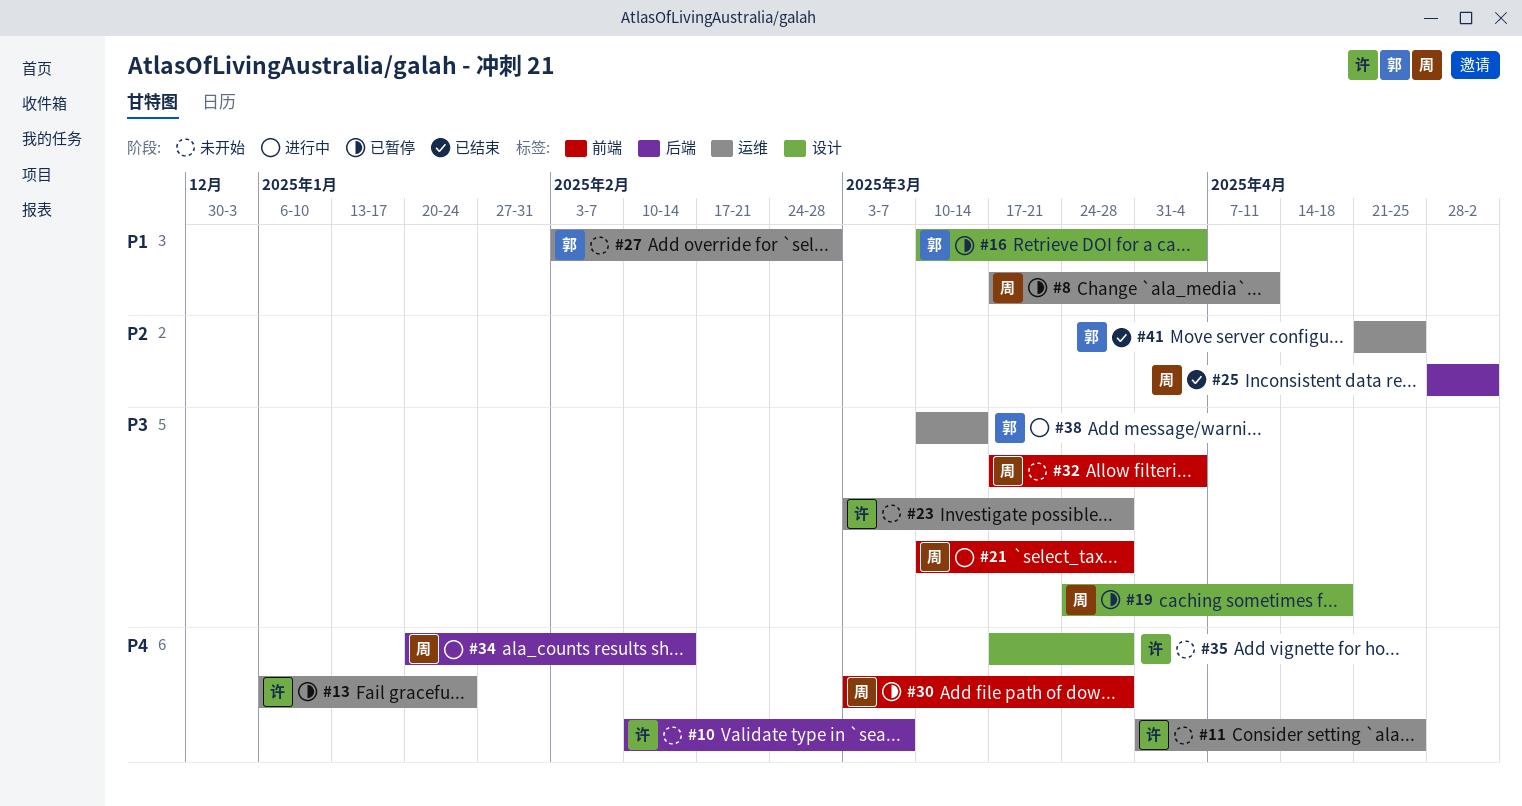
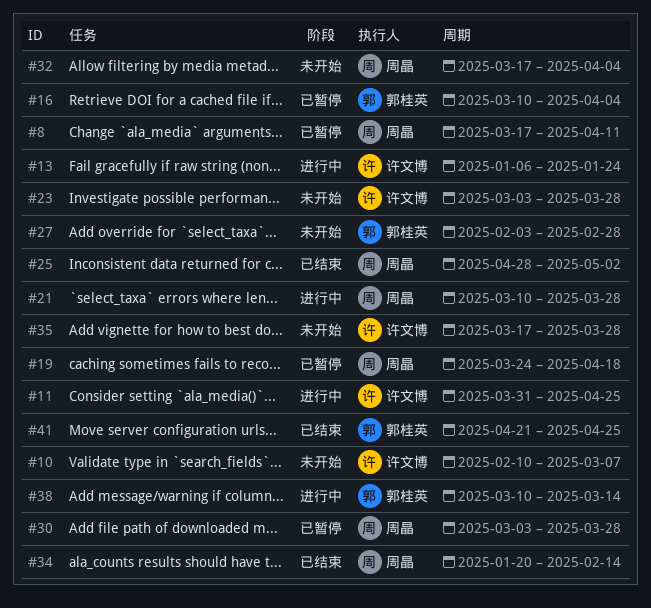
#11, status: 未开始 -> 进行中
#13, status: 已暂停 -> 进行中
#34, status: 进行中 -> 已结束

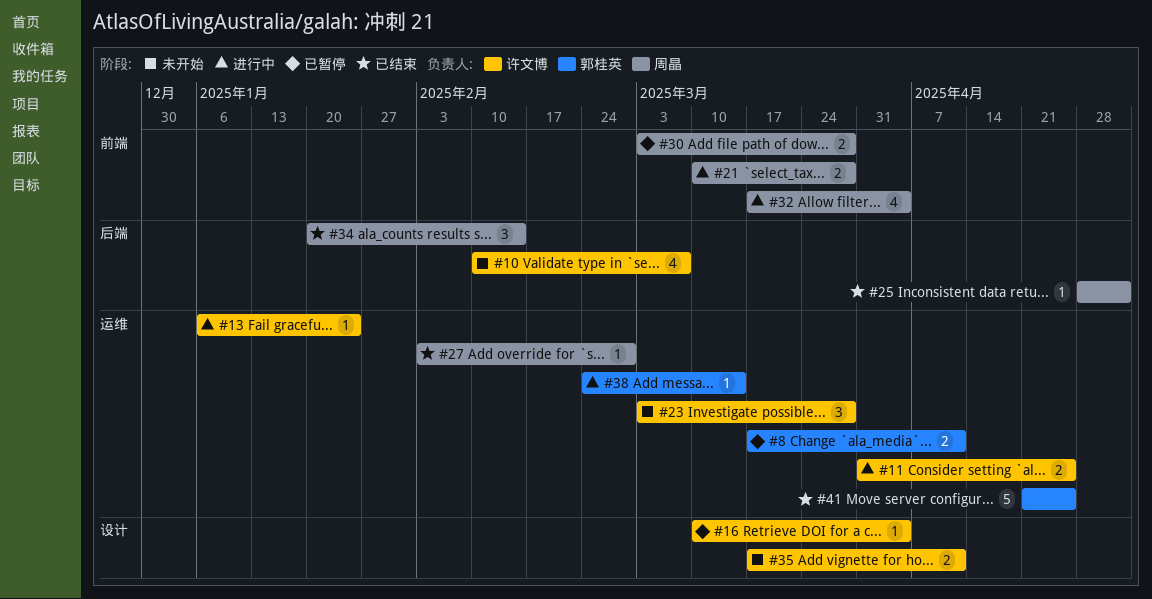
#8, owner: 周晶 -> 郭桂英
#16, owner: 郭桂英 -> 许文博
#19: present -> none
#27, status: 未开始 -> 已结束
#27, owner: 郭桂英 -> 周晶
#32, status: 未开始 -> 进行中
#35, due: Mar 28 -> Apr 11
#38, start: Mar 10 -> Feb 24

